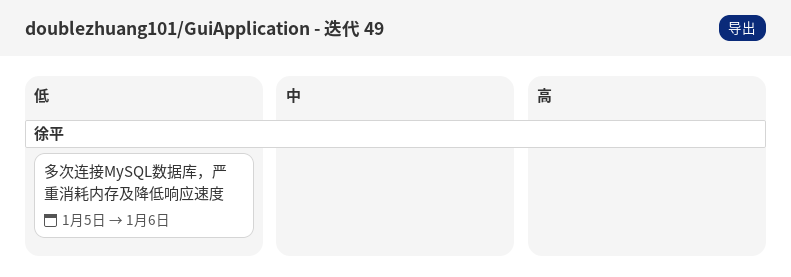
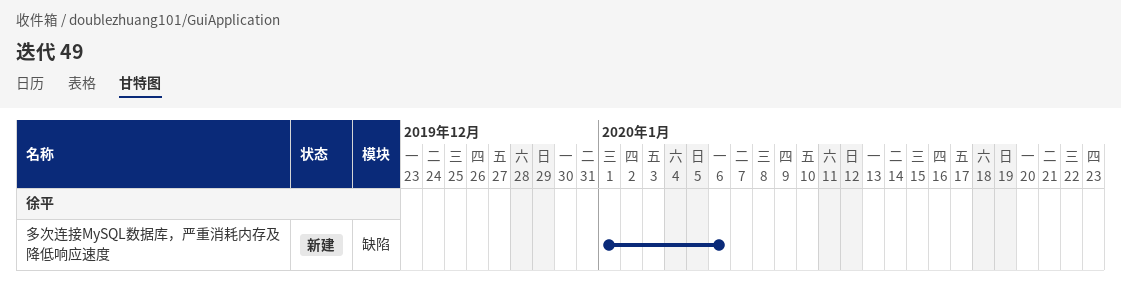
多次连接MySQL数据库，严重消耗内存及降低响应速度, start: Jan 5 -> Jan 1

